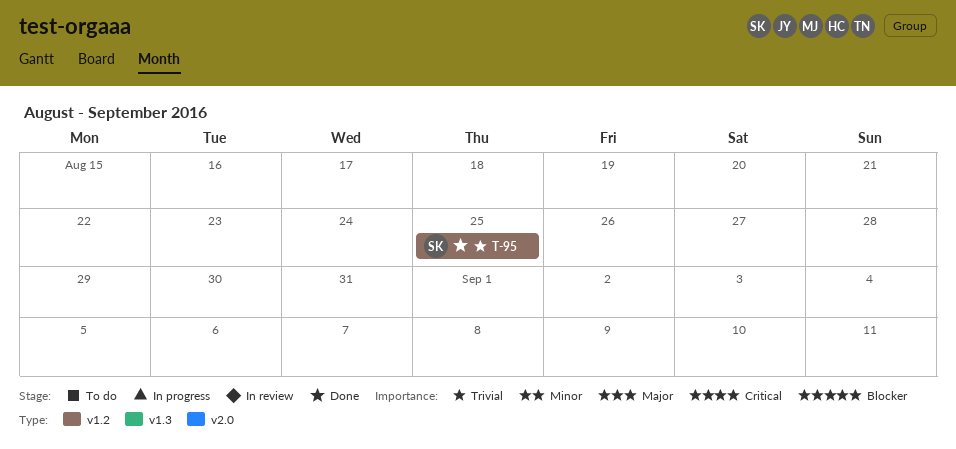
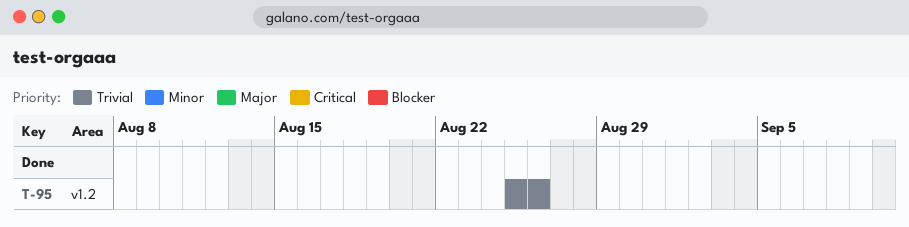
T-95, due: Aug 25 -> Aug 26

